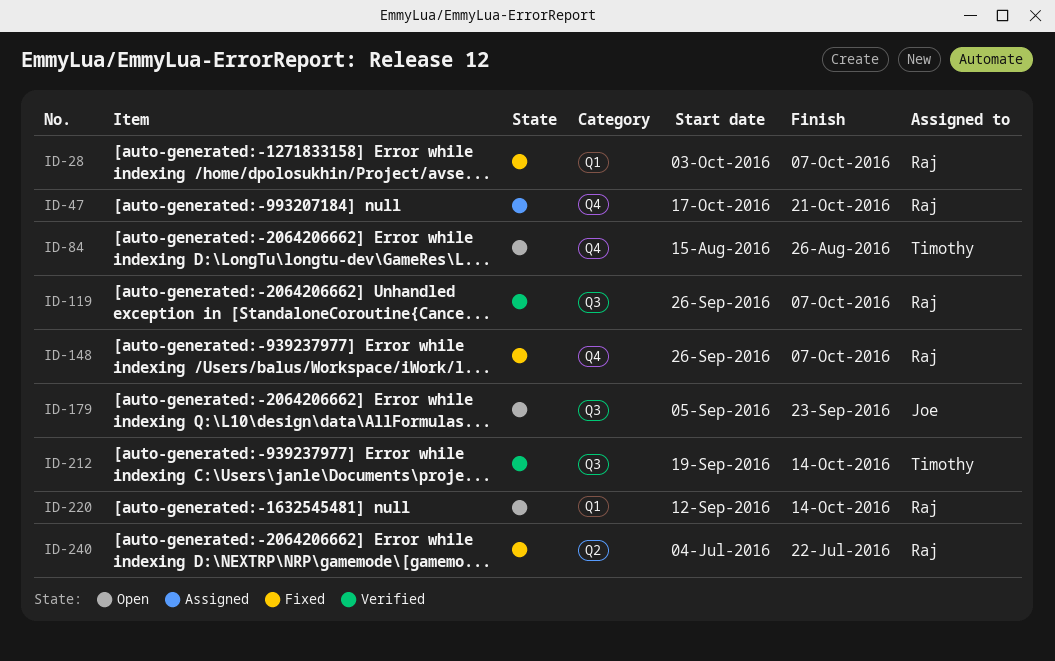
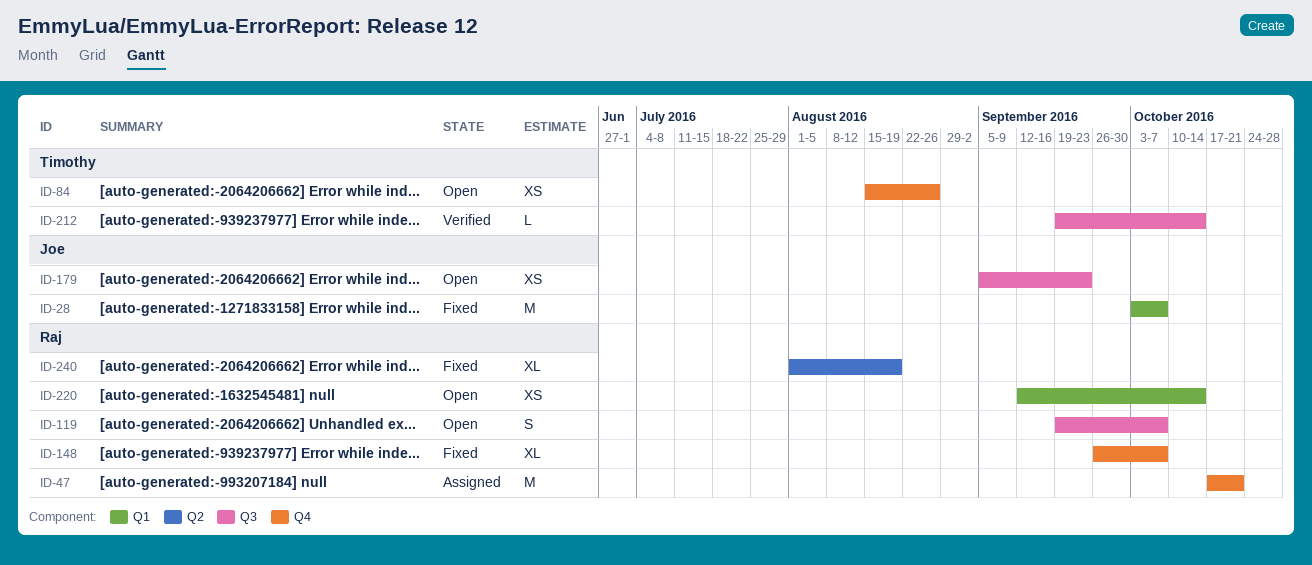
ID-28, owner: Raj -> Joe
ID-119, status: Verified -> Open
ID-119, start: Sep 26 -> Sep 19
ID-240, start: Jul 4 -> Aug 1
ID-240, due: Jul 22 -> Aug 19

